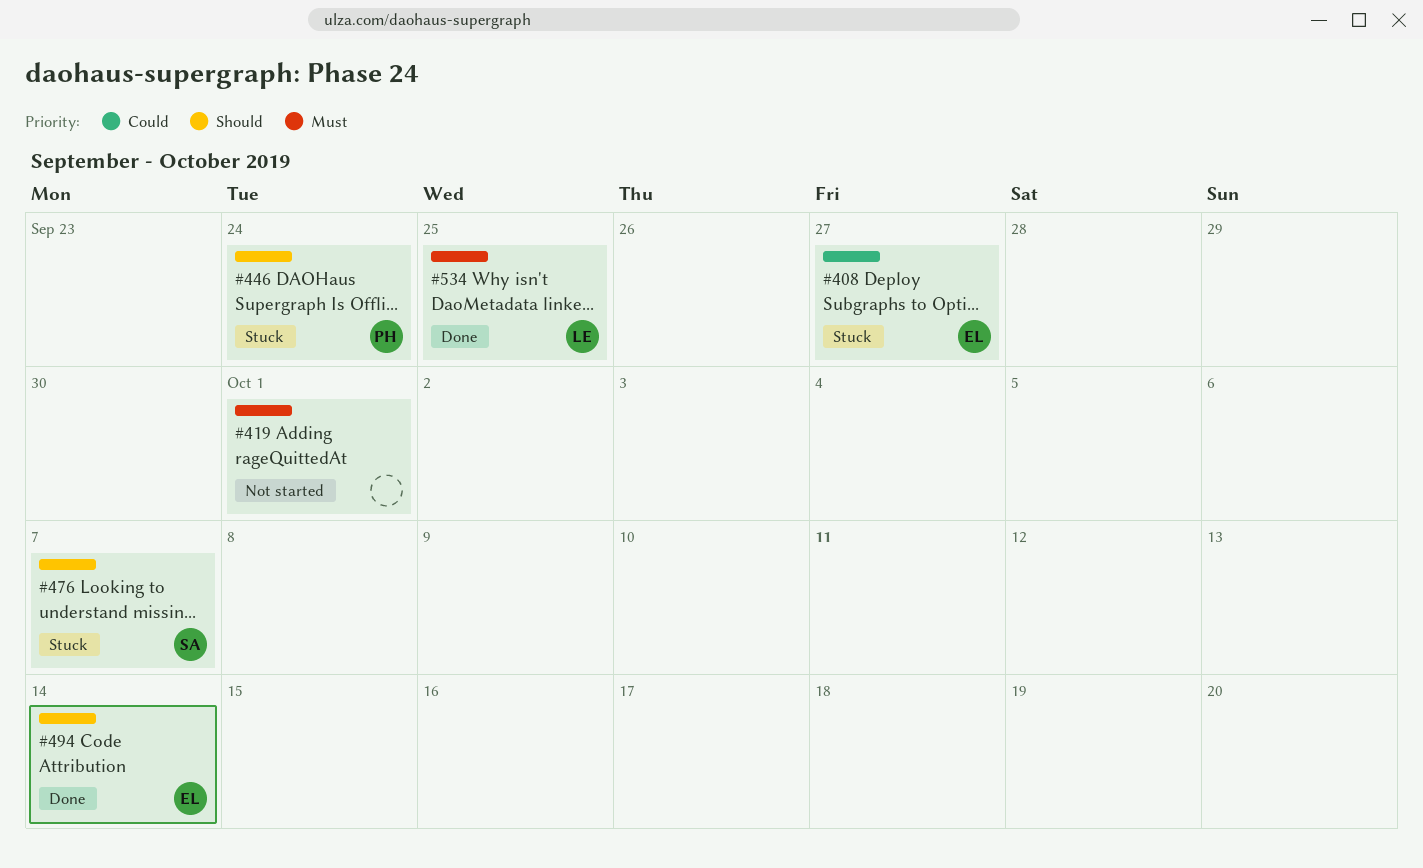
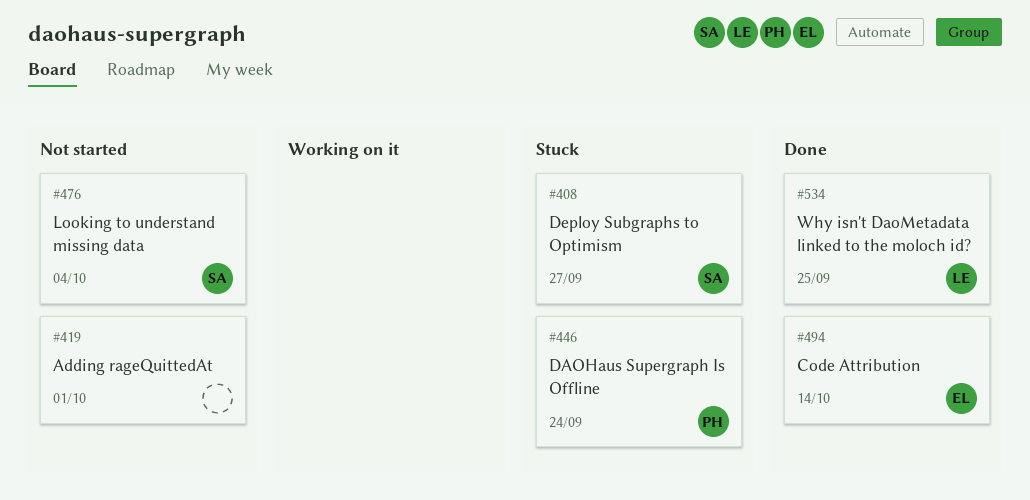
#408, owner: EL -> SA
#476, status: Stuck -> Not started
#476, due: Oct 7 -> Oct 4

